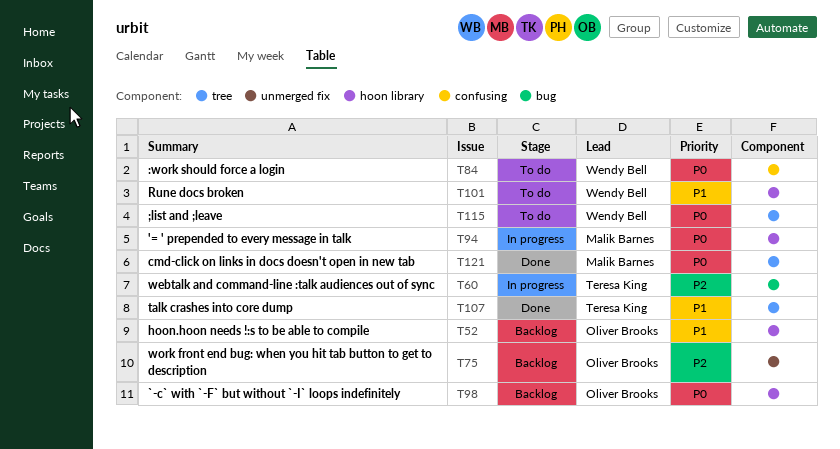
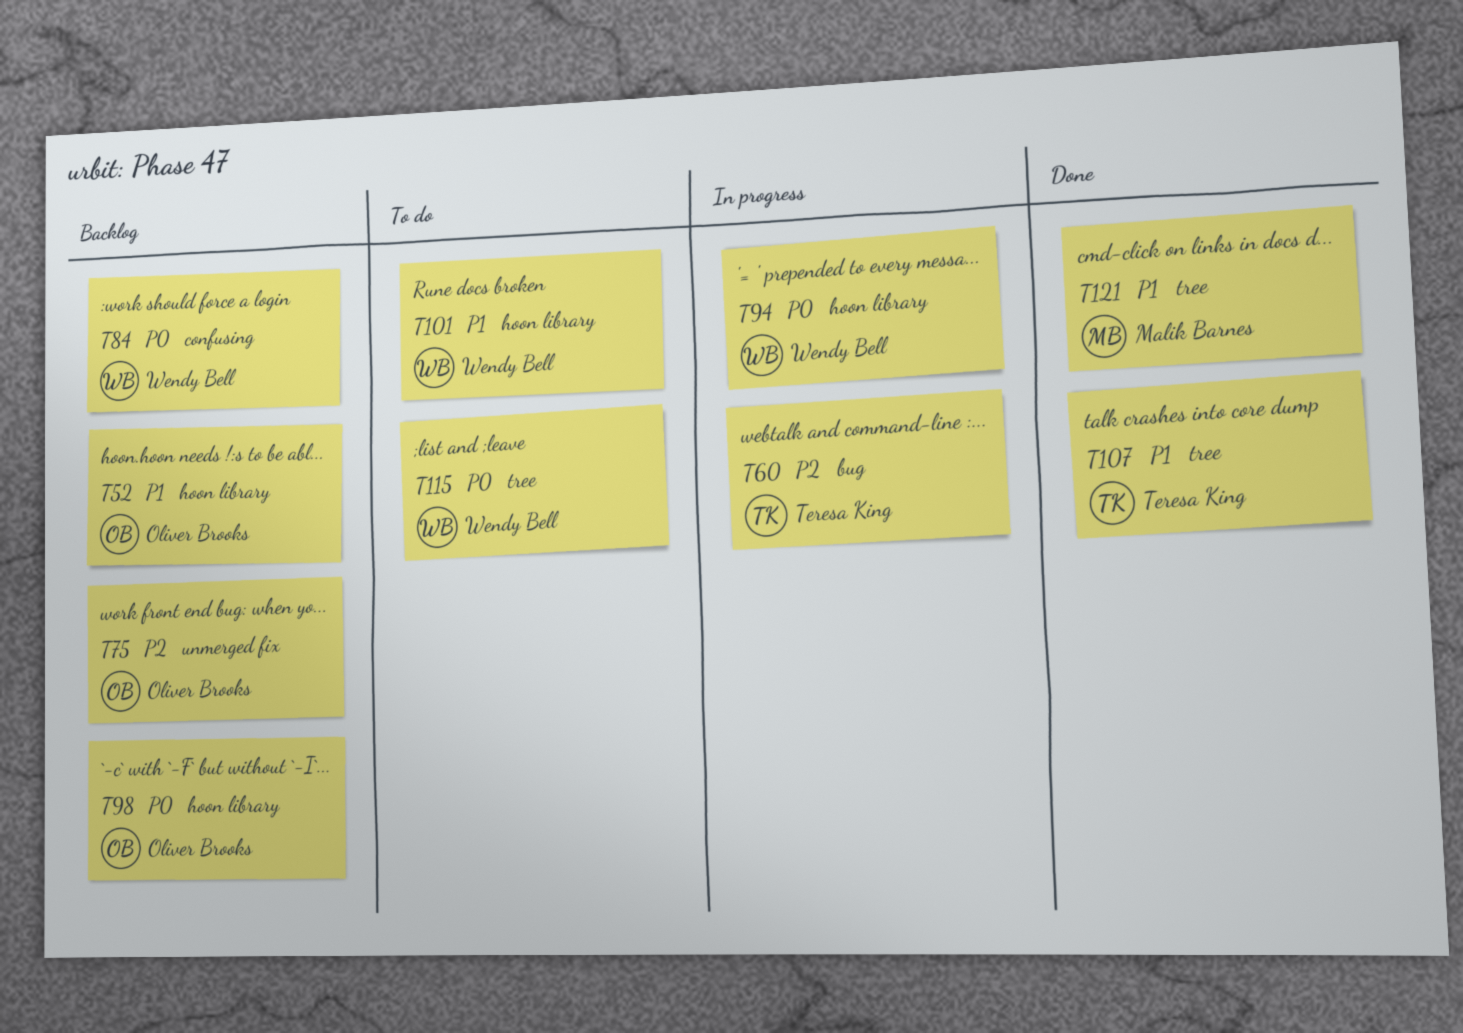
T84, status: To do -> Backlog
T94, owner: Malik Barnes -> Wendy Bell
T121, priority: P0 -> P1

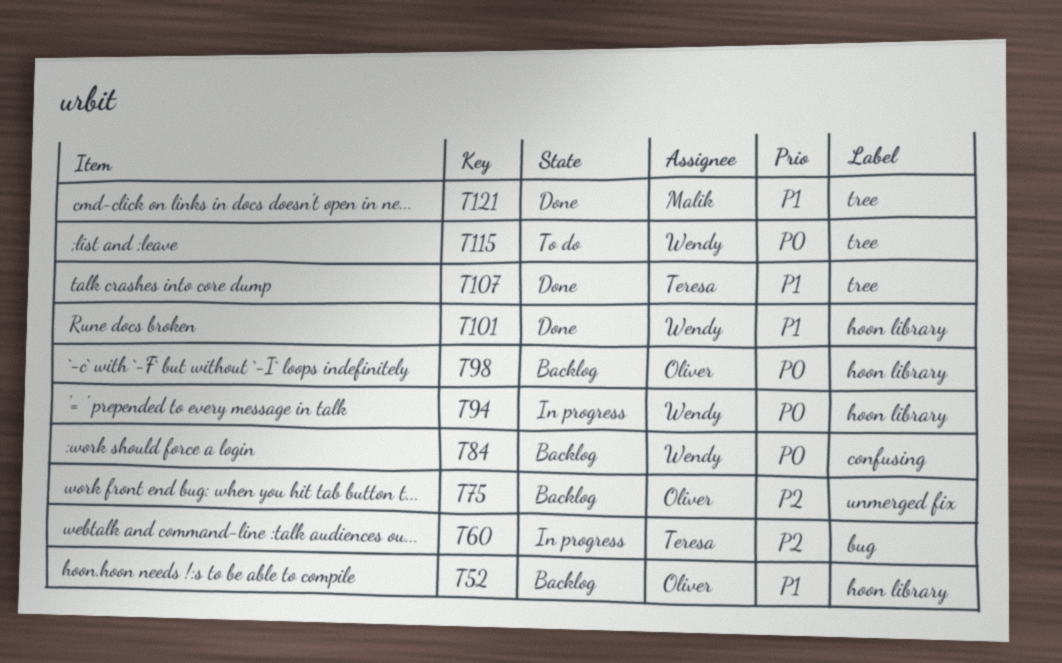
T101, status: To do -> Done

